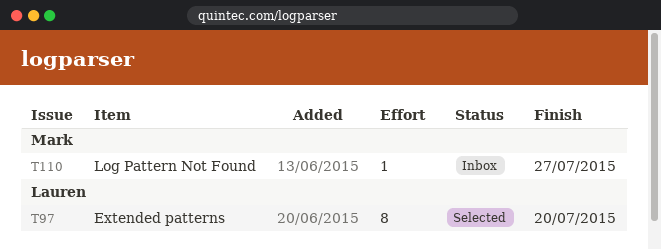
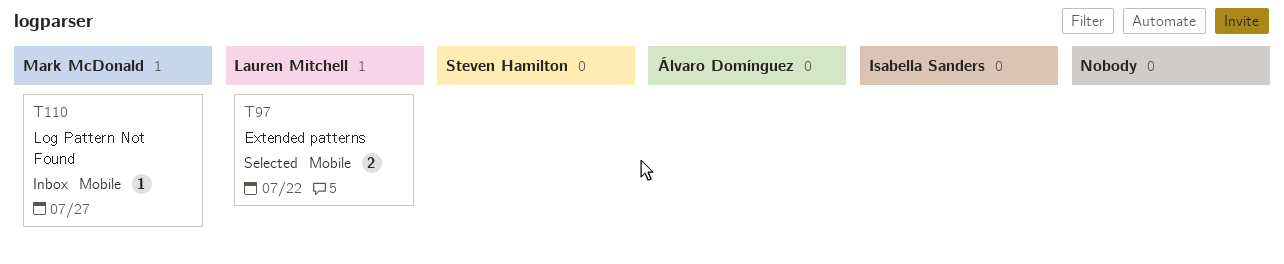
T97, estimate: 8 -> 2
T97, due: Jul 20 -> Jul 22

